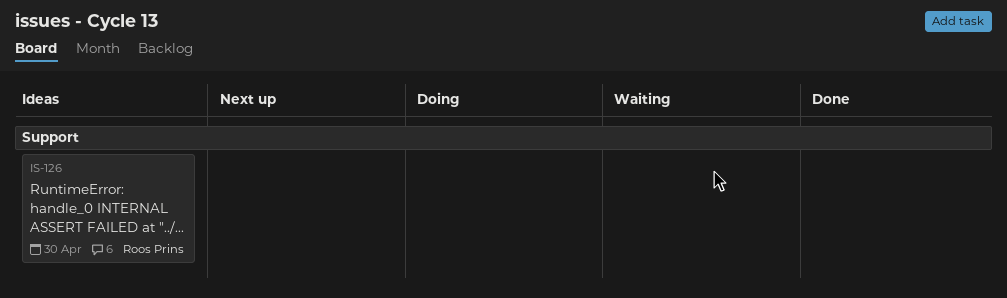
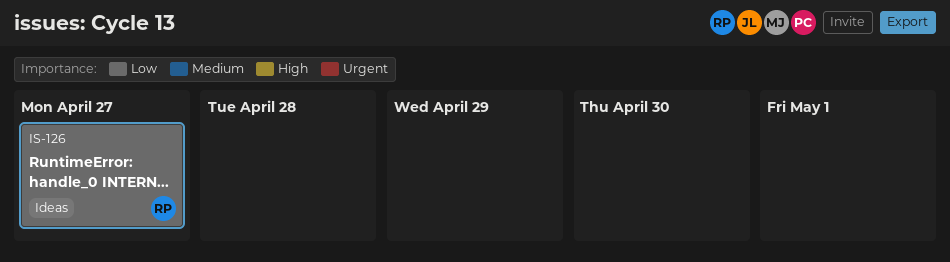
IS-126, due: Apr 30 -> Apr 27

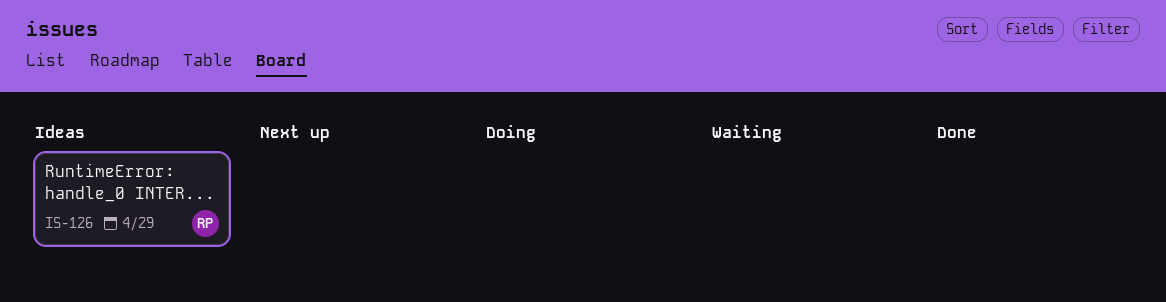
IS-126, due: Apr 27 -> Apr 29

